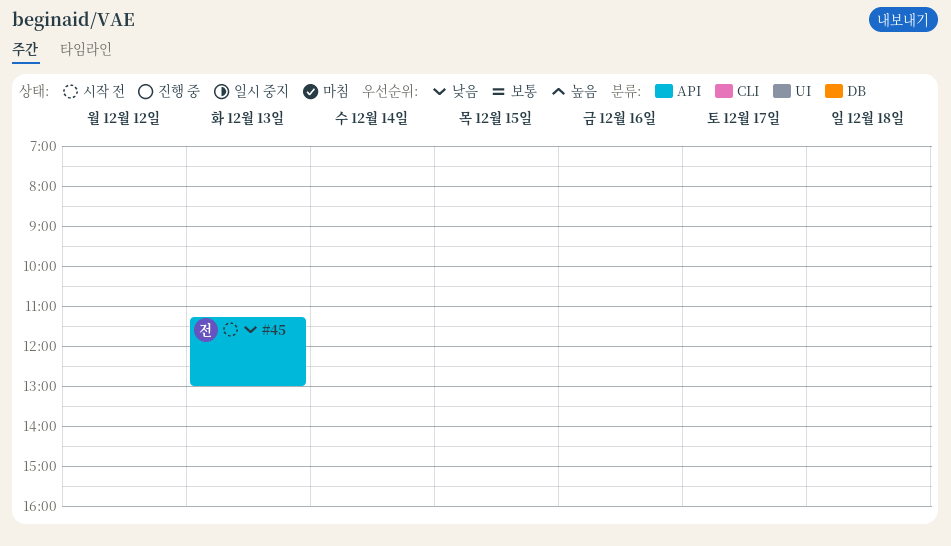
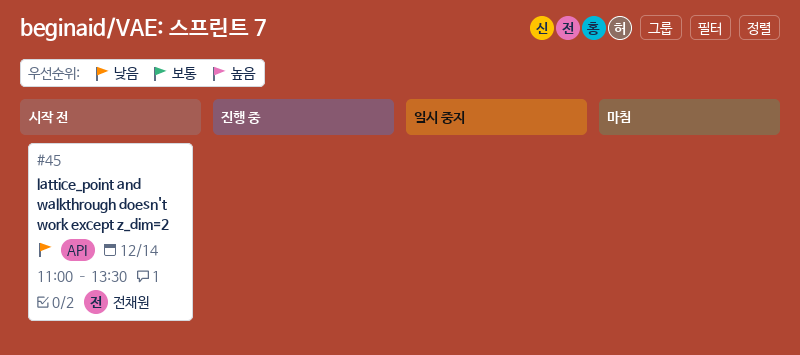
#45, day: Dec 13 -> Dec 14
#45, begins: 11:15 -> 11:00
#45, ends: 13:00 -> 13:30

